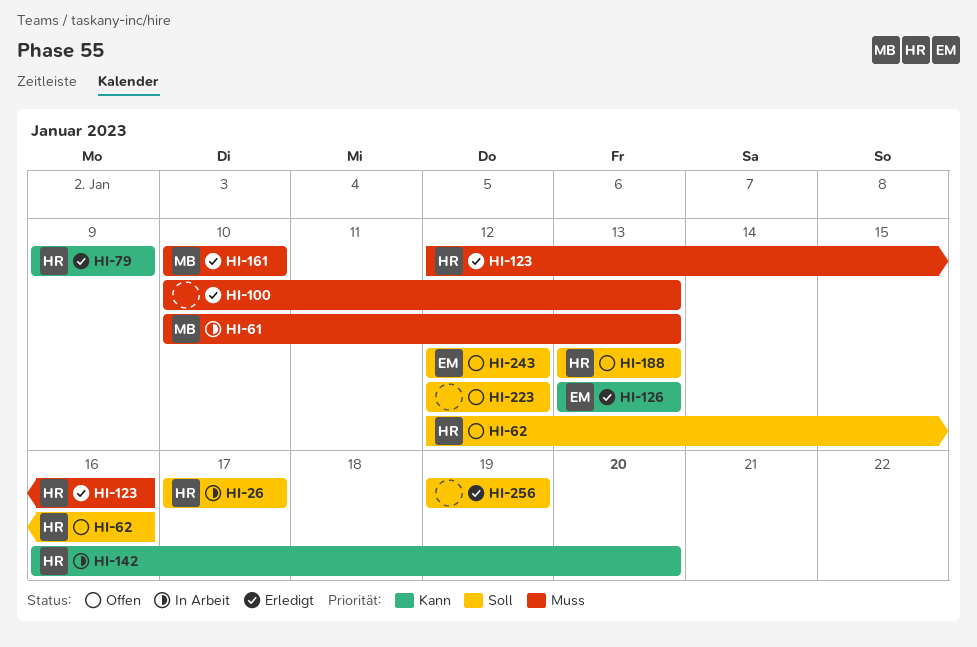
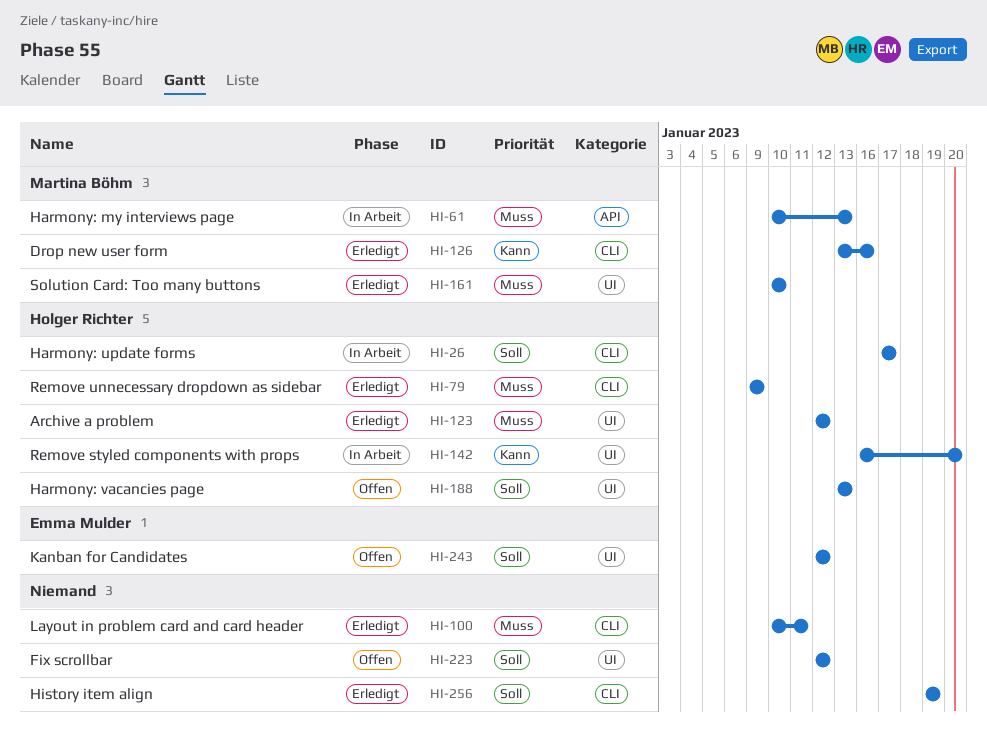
HI-62: present -> none
HI-79, priority: Kann -> Muss
HI-100, due: Jan 13 -> Jan 11
HI-123, due: Jan 16 -> Jan 12
HI-126, owner: Emma Mulder -> Martina Böhm
HI-126, due: Jan 13 -> Jan 16

